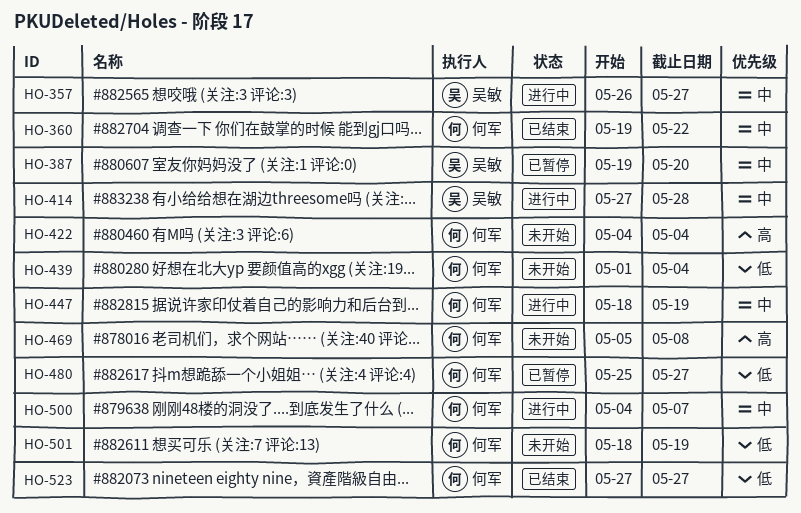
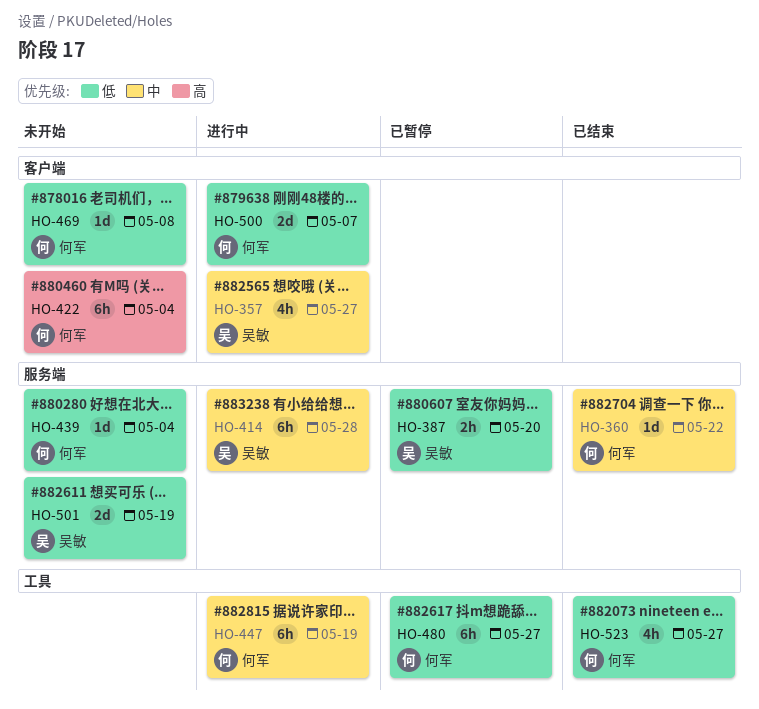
HO-387, priority: 中 -> 低
HO-469, priority: 高 -> 低
HO-500, priority: 中 -> 低
HO-501, owner: 何军 -> 吴敏

